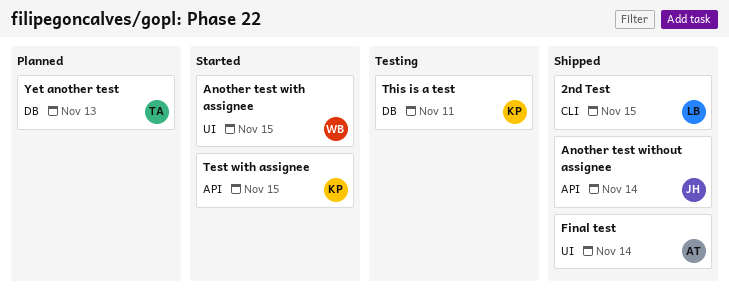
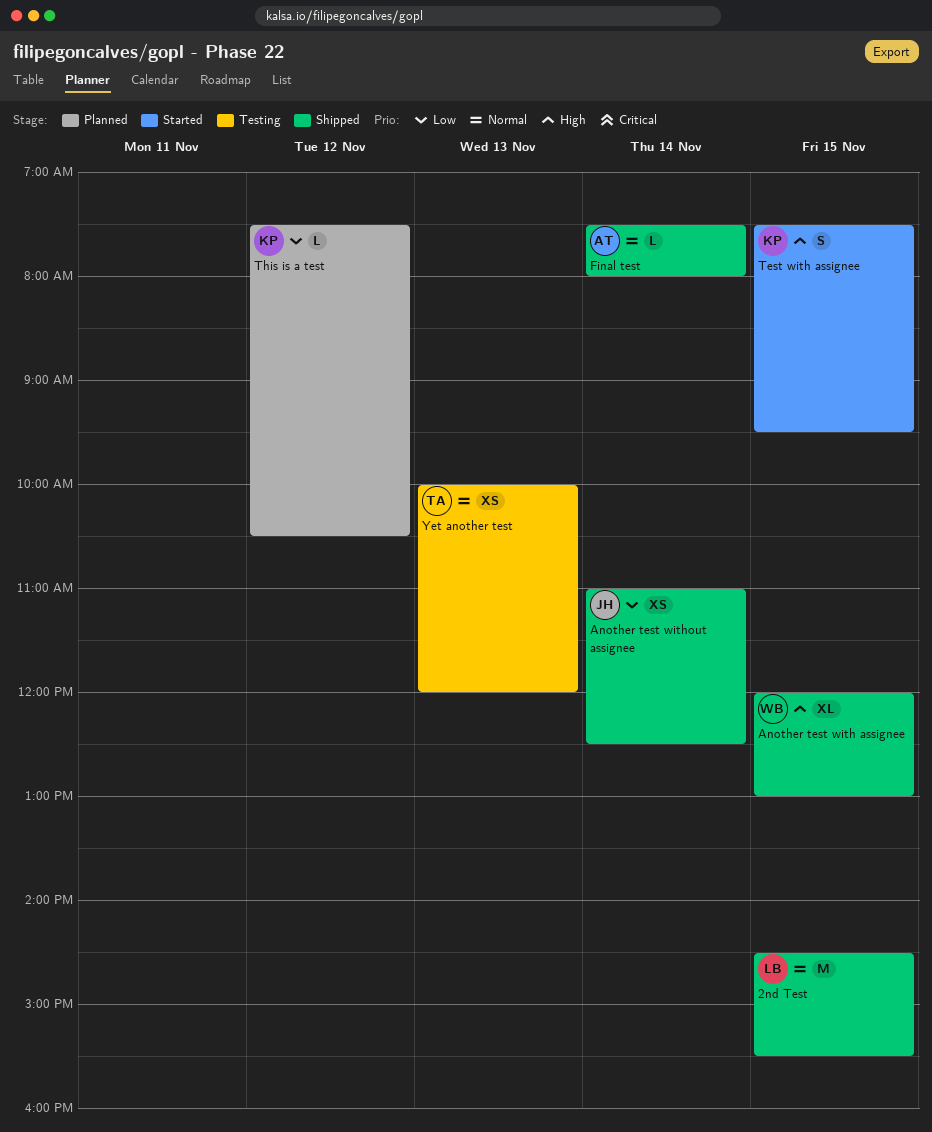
Another test with assignee, status: Started -> Shipped
This is a test, status: Testing -> Planned
This is a test, day: Nov 11 -> Nov 12
Yet another test, status: Planned -> Testing

